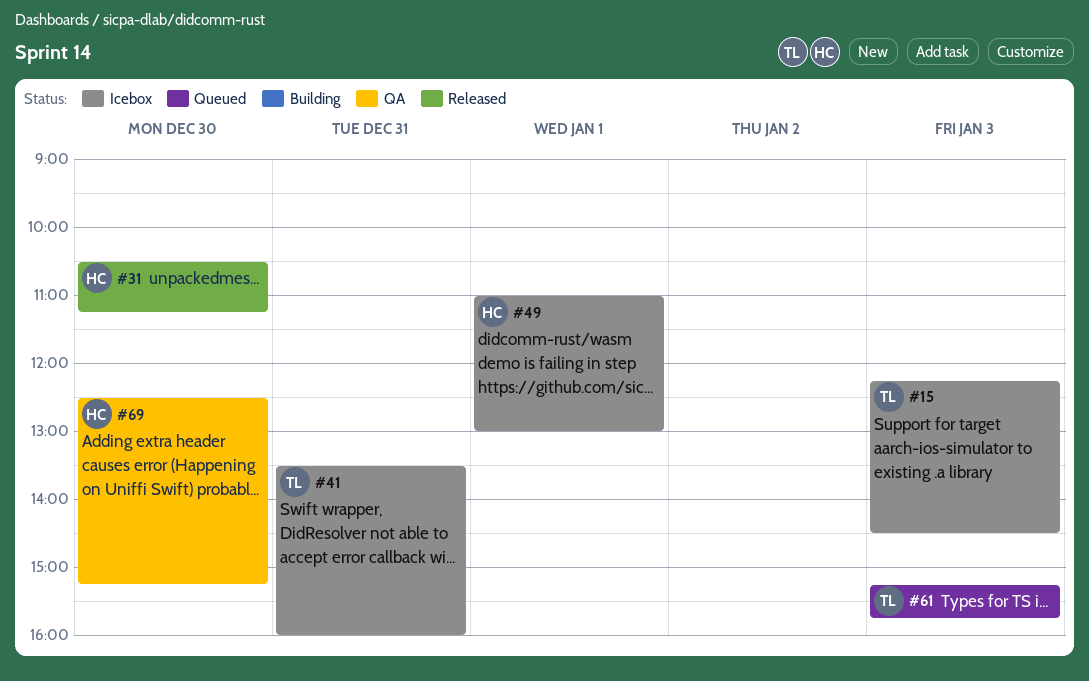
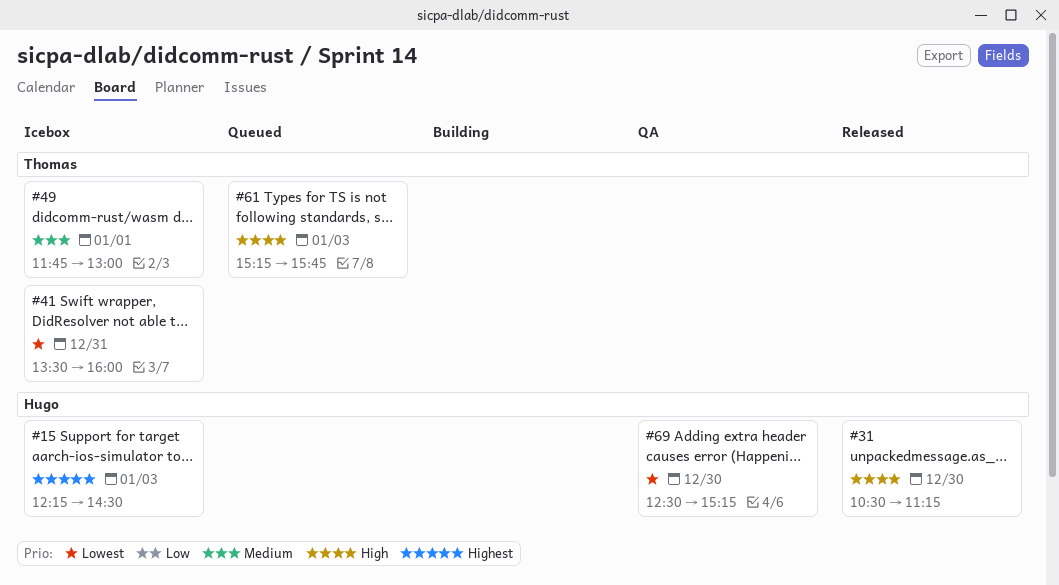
#15, owner: Thomas -> Hugo
#49, owner: Hugo -> Thomas
#49, begins: 11:00 -> 11:45

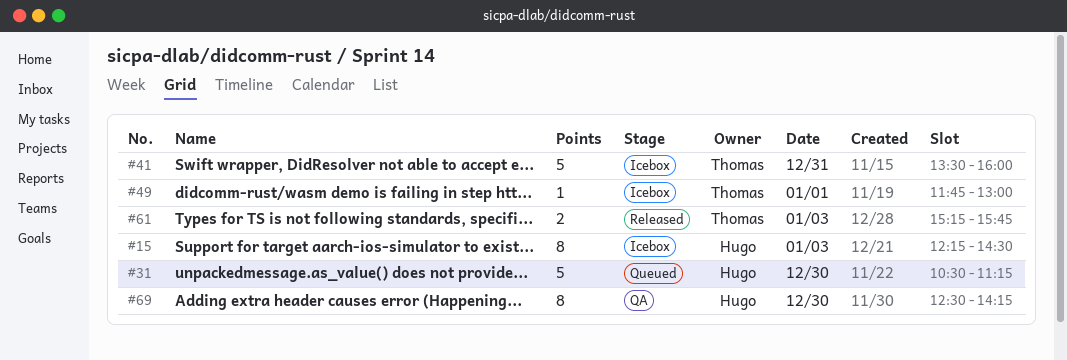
#31, status: Released -> Queued
#61, status: Queued -> Released
#69, ends: 15:15 -> 14:15

